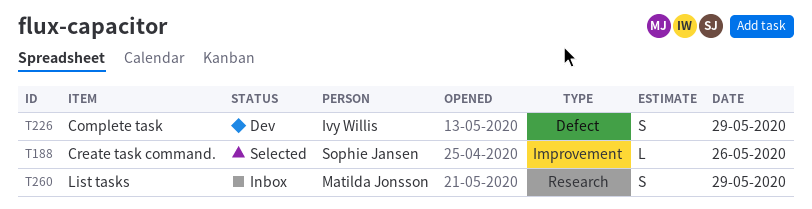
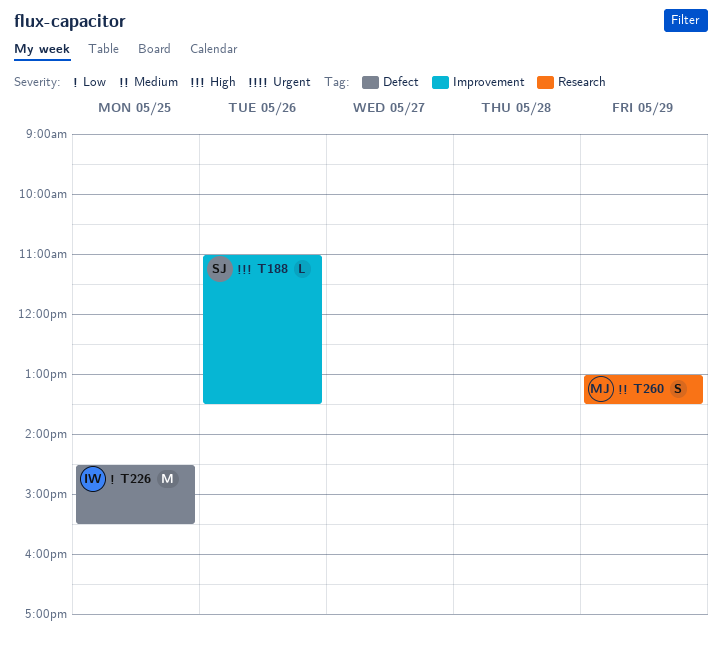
T226, estimate: S -> M
T226, day: May 29 -> May 25

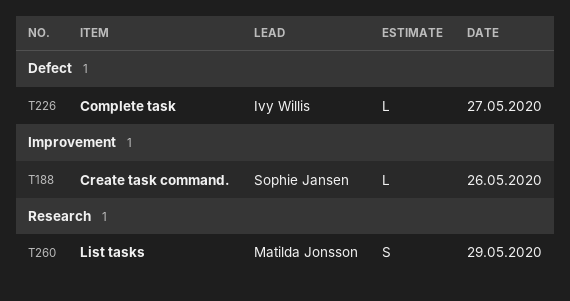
T226, estimate: M -> L
T226, day: May 25 -> May 27

